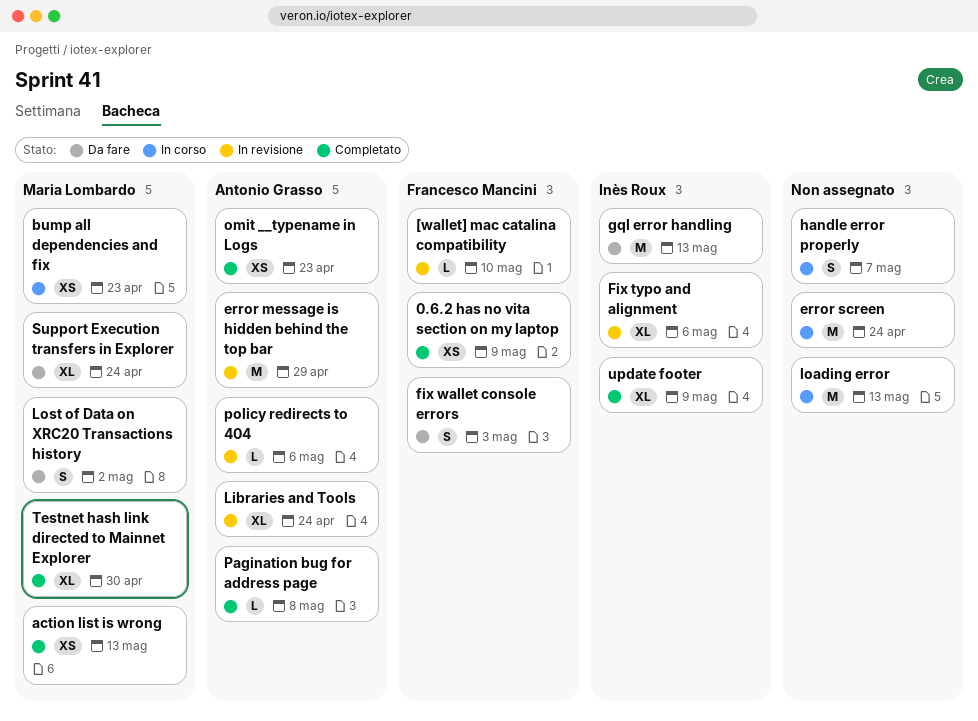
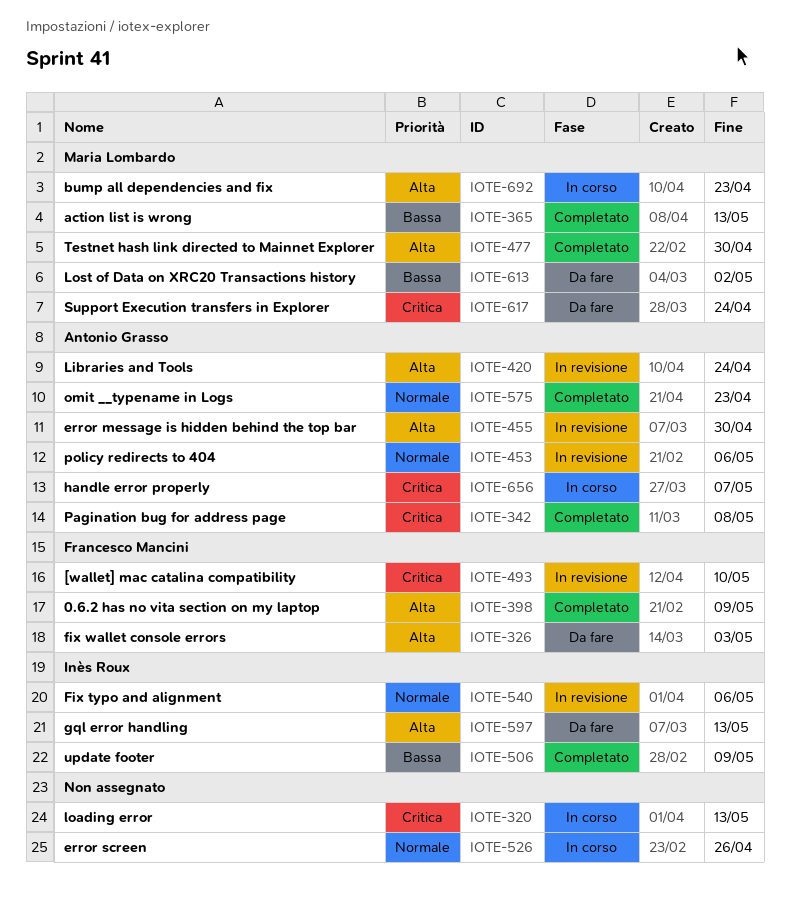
error message is hidden behind the top bar, due: Apr 29 -> Apr 30
error screen, due: Apr 24 -> Apr 26
handle error properly, owner: none -> Antonio Grasso

